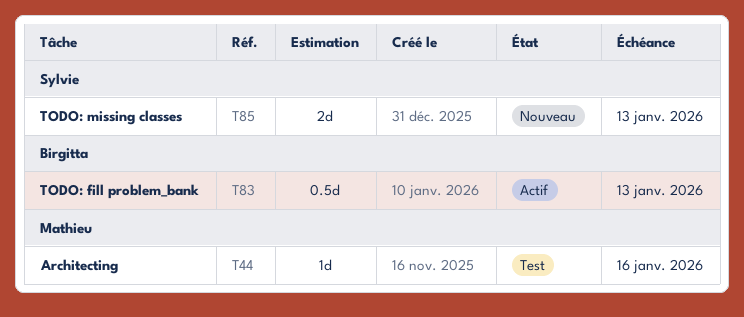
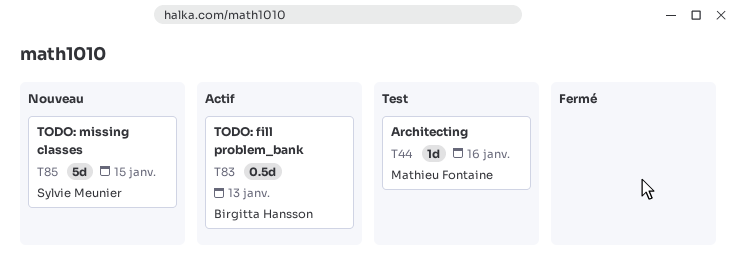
T85, estimate: 2d -> 5d
T85, due: Jan 13 -> Jan 15

